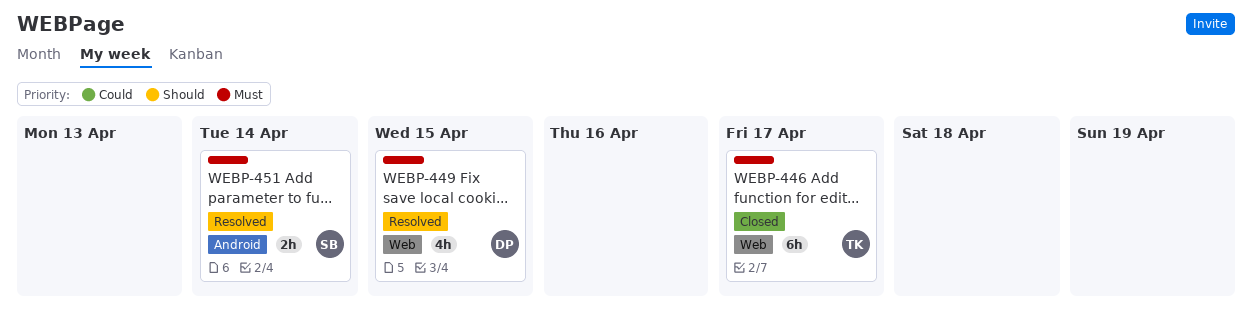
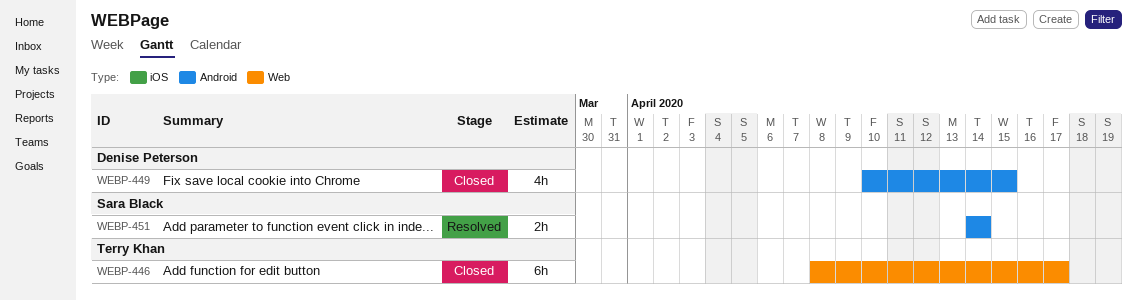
WEBP-449, status: Resolved -> Closed
WEBP-449, label: Web -> Android

